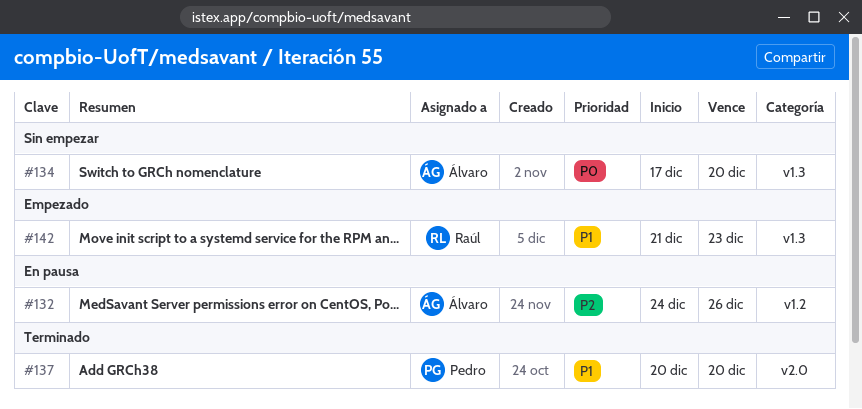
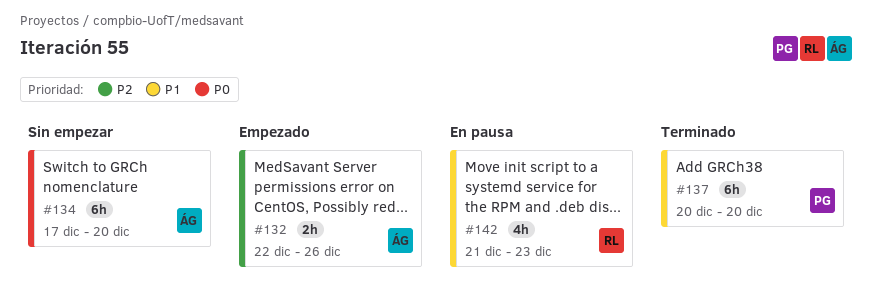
#132, status: En pausa -> Empezado
#132, start: Dec 24 -> Dec 22
#142, status: Empezado -> En pausa

